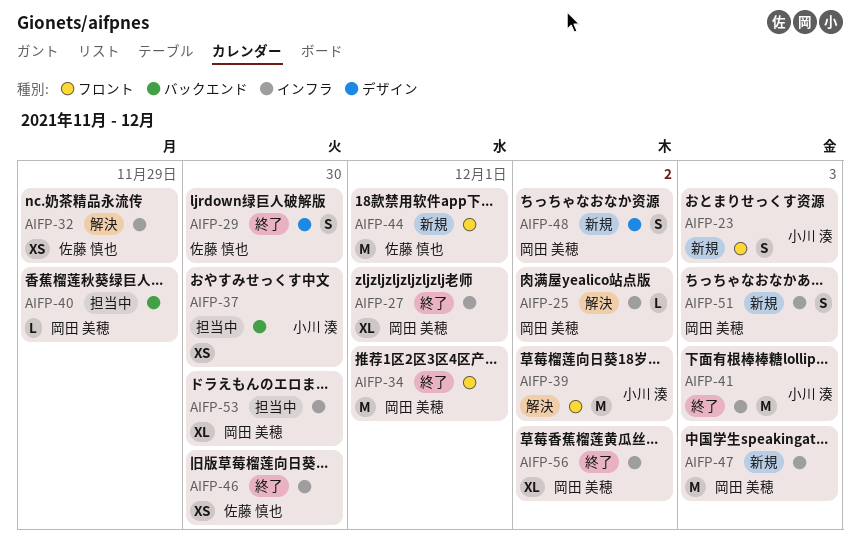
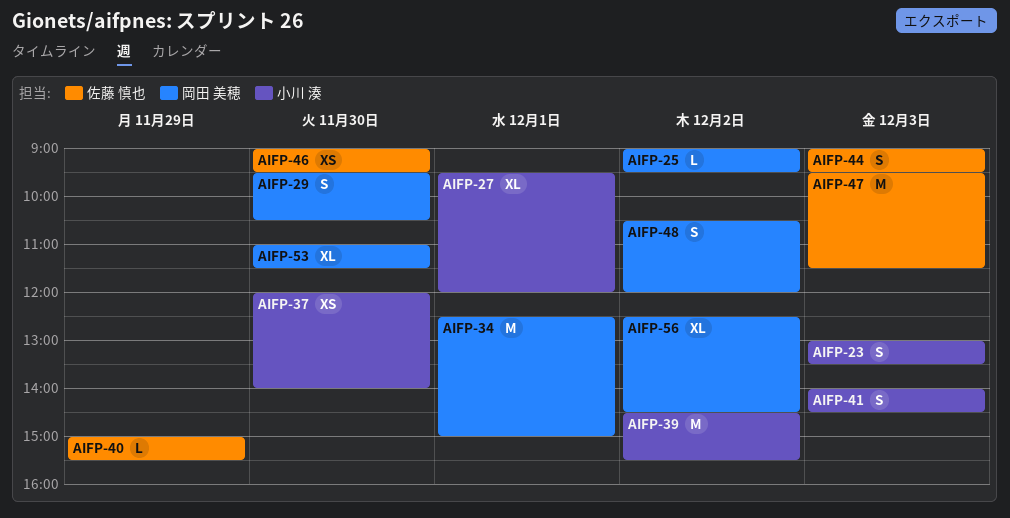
AIFP-27, owner: 岡田 美穂 -> 小川 湊
AIFP-29, owner: 佐藤 慎也 -> 岡田 美穂
AIFP-32: present -> none
AIFP-40, owner: 岡田 美穂 -> 佐藤 慎也
AIFP-41, estimate: M -> S
AIFP-44, estimate: M -> S
AIFP-44, day: Dec 1 -> Dec 3
AIFP-47, owner: 岡田 美穂 -> 佐藤 慎也
AIFP-51: present -> none

